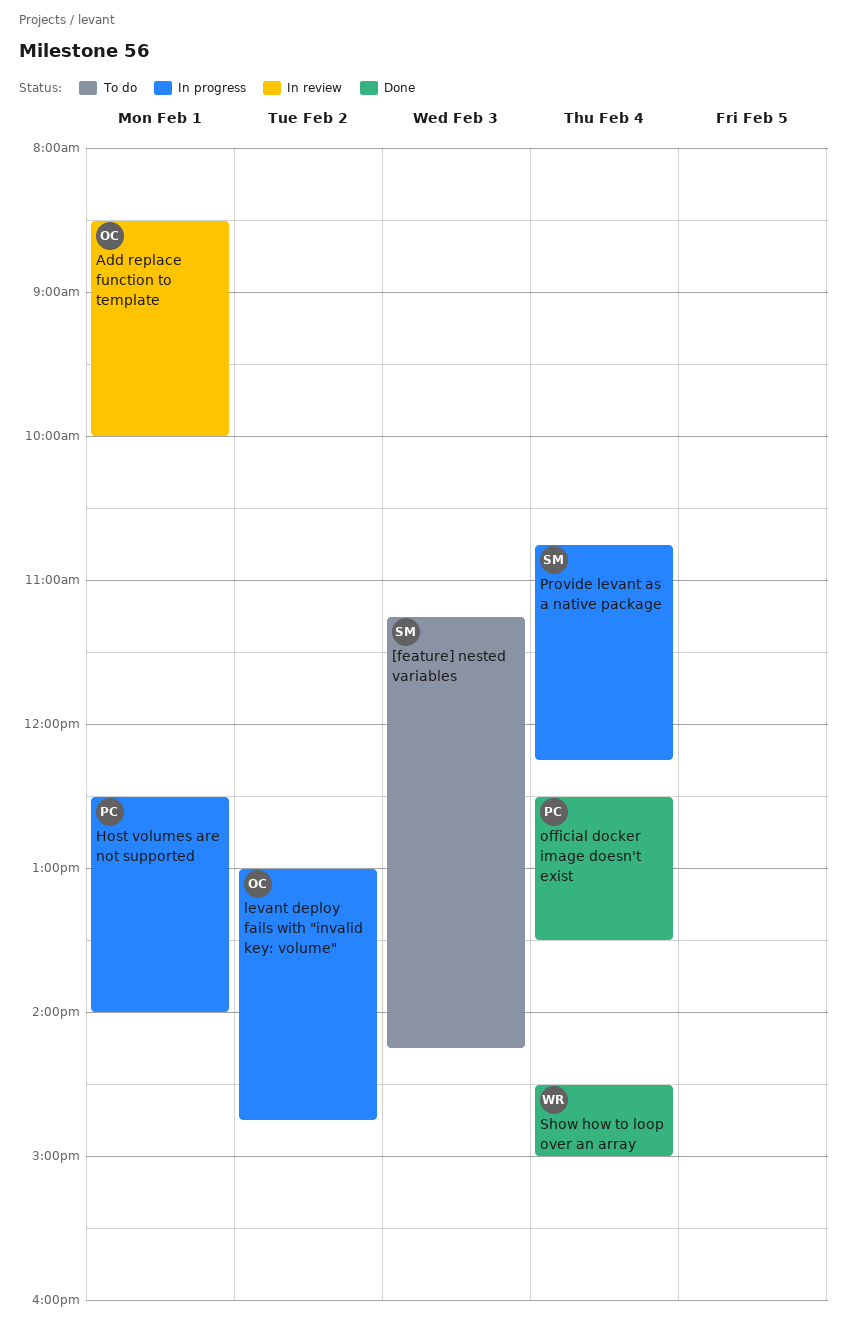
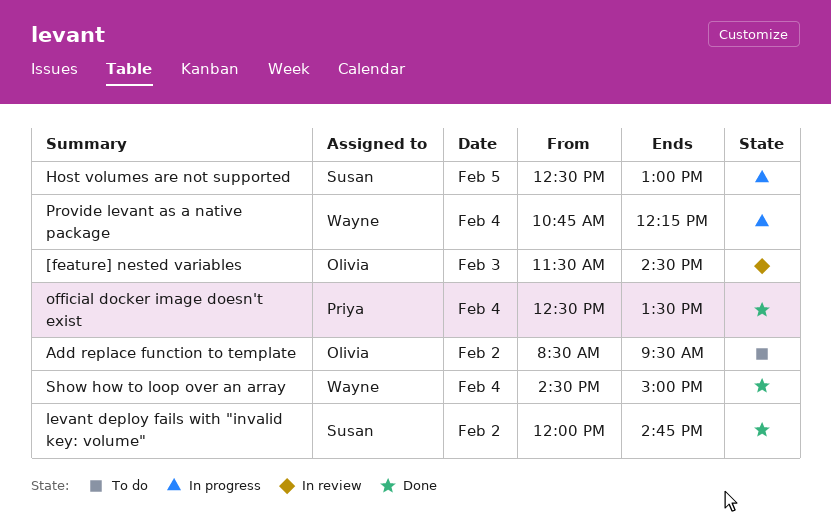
[feature] nested variables, status: To do -> In review
[feature] nested variables, owner: Susan -> Olivia
[feature] nested variables, begins: 11:15 -> 11:30
[feature] nested variables, ends: 14:15 -> 14:30
Add replace function to template, status: In review -> To do
Add replace function to template, day: Feb 1 -> Feb 2
Add replace function to template, ends: 10:00 -> 09:30
Host volumes are not supported, owner: Priya -> Susan
Host volumes are not supported, day: Feb 1 -> Feb 5
Host volumes are not supported, ends: 14:00 -> 13:00
levant deploy fails with "invalid key: volume", status: In progress -> Done
levant deploy fails with "invalid key: volume", owner: Olivia -> Susan
levant deploy fails with "invalid key: volume", begins: 13:00 -> 12:00
Provide levant as a native package, owner: Susan -> Wayne

